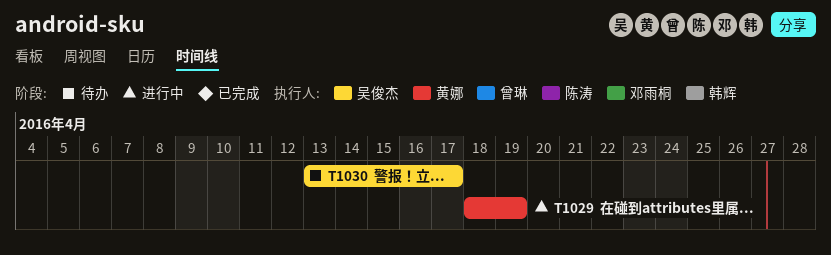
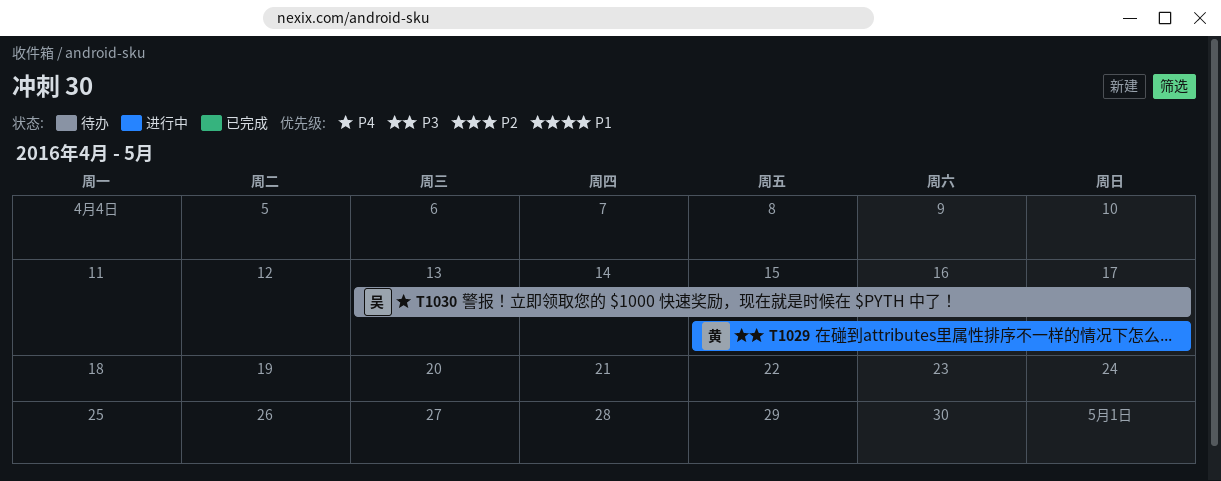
T1029, start: Apr 18 -> Apr 15
T1029, due: Apr 19 -> Apr 17

